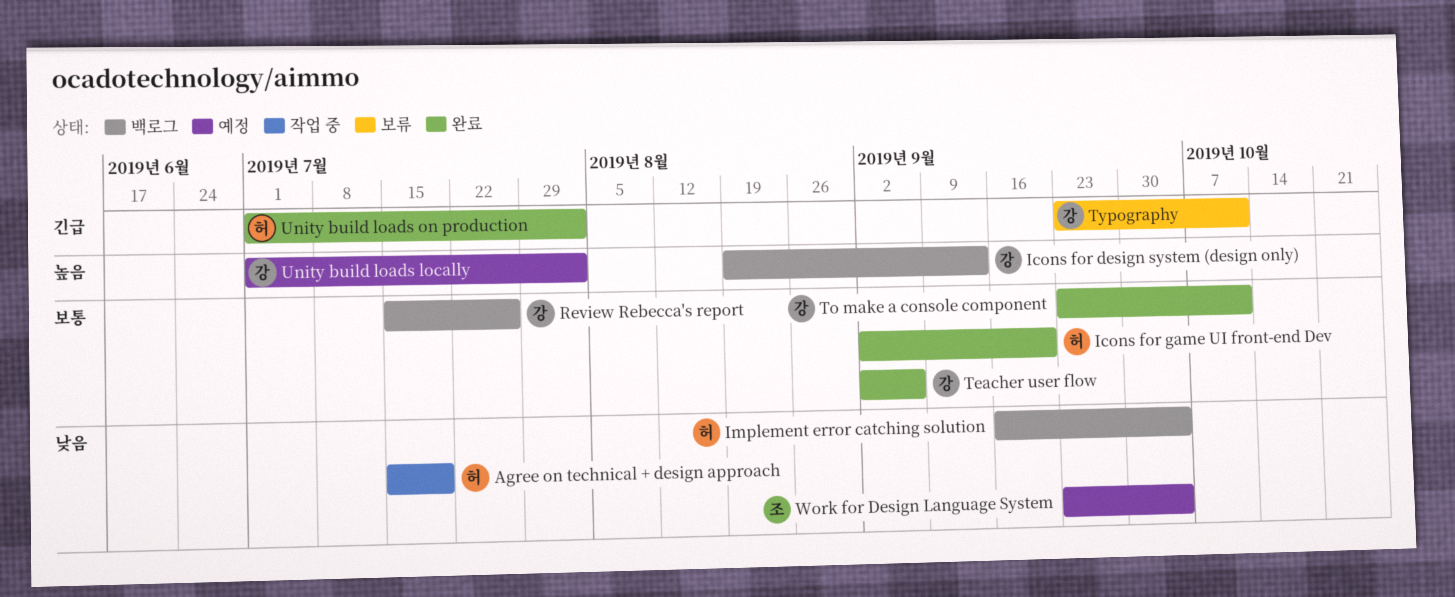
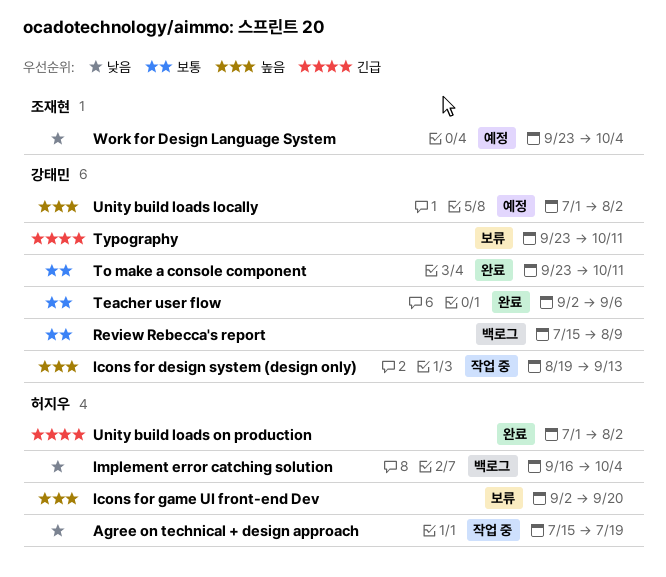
Icons for design system (design only), status: 백로그 -> 작업 중
Icons for game UI front-end Dev, status: 완료 -> 보류
Icons for game UI front-end Dev, priority: 보통 -> 높음
Review Rebecca's report, due: Jul 26 -> Aug 9

